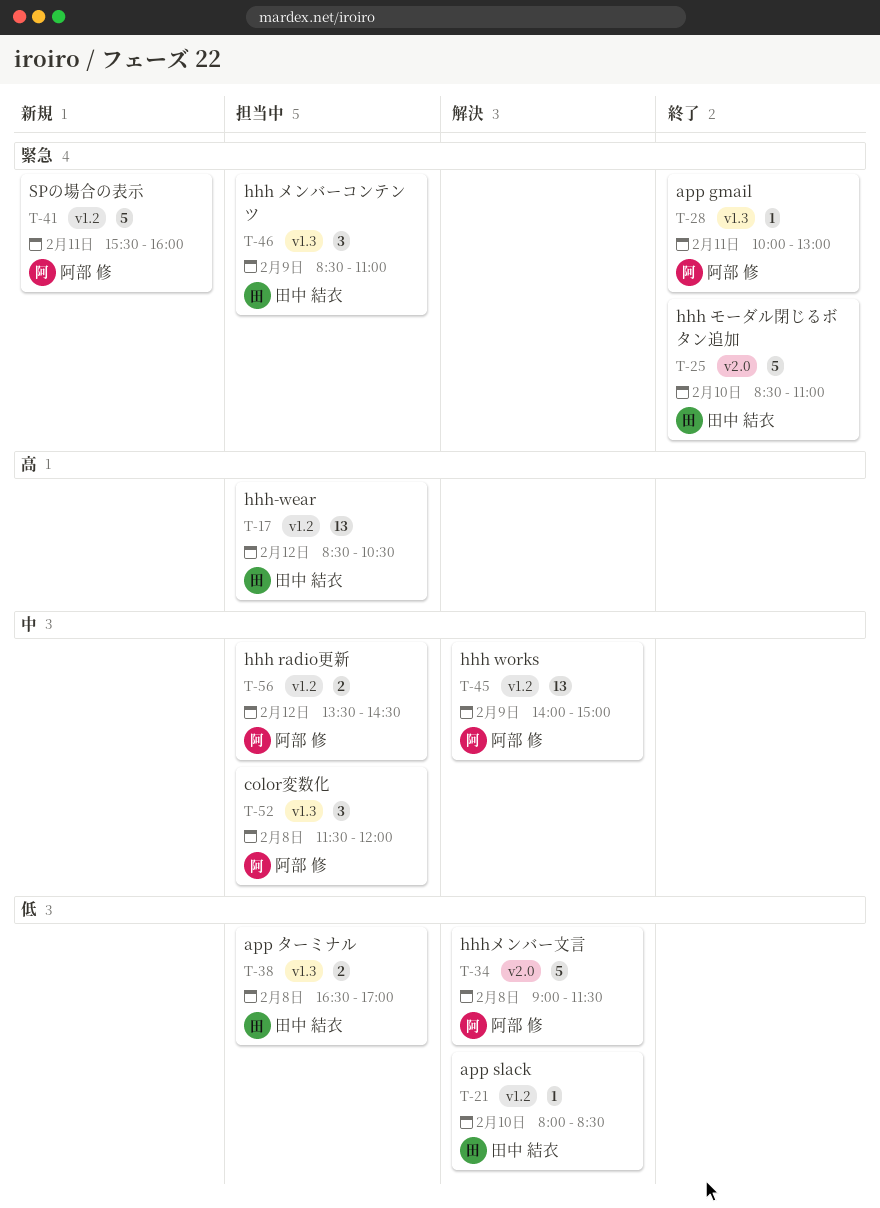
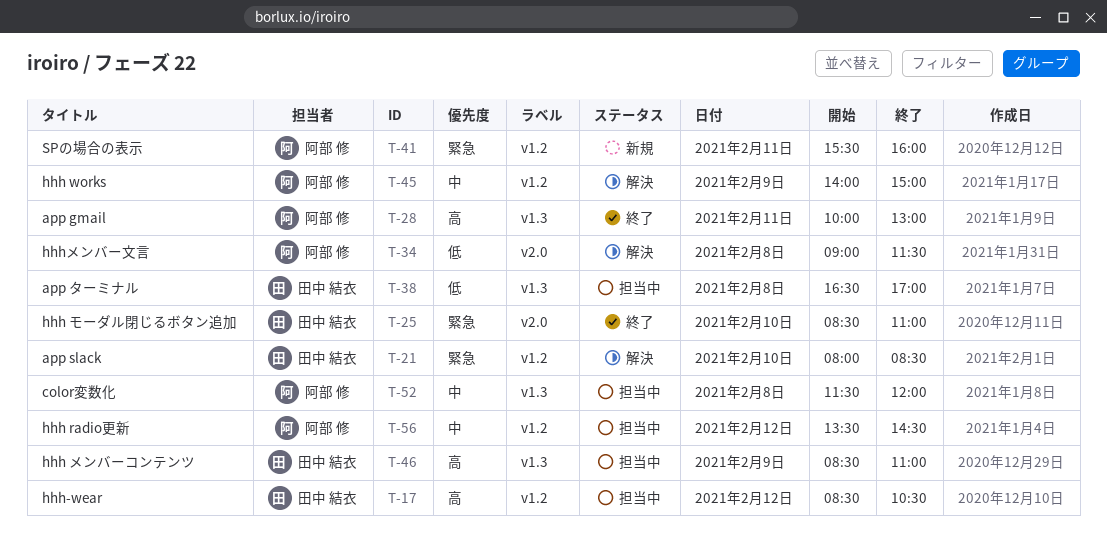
T-21, priority: 低 -> 緊急
T-28, priority: 緊急 -> 高
T-46, priority: 緊急 -> 高

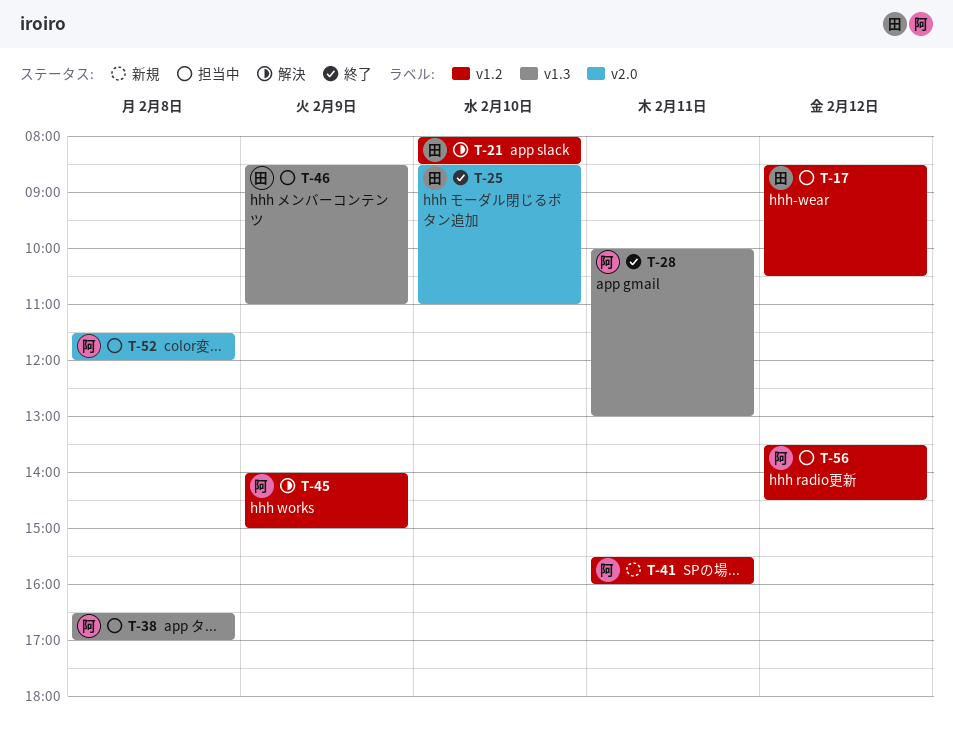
T-34: present -> none
T-38, owner: 田中 結衣 -> 阿部 修
T-52, label: v1.3 -> v2.0

